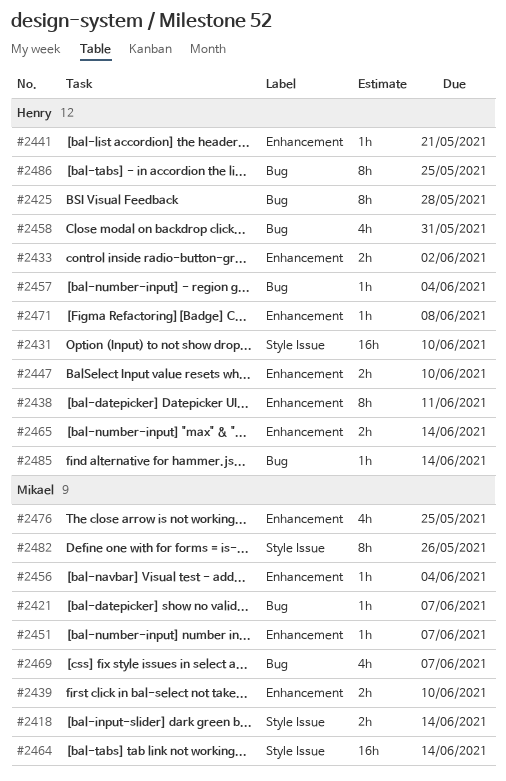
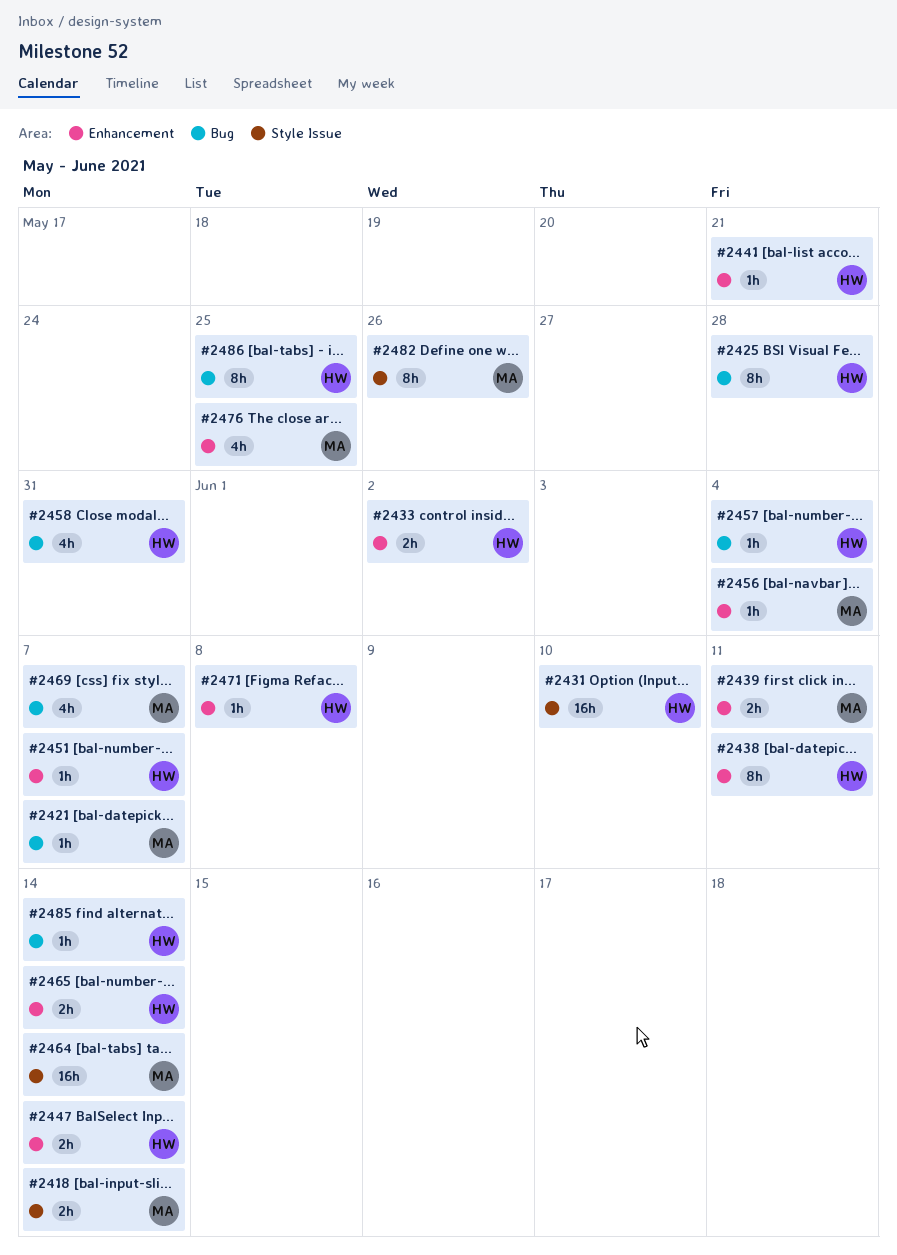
#2439, due: Jun 10 -> Jun 11
#2447, due: Jun 10 -> Jun 14
#2451, owner: Mikael -> Henry

